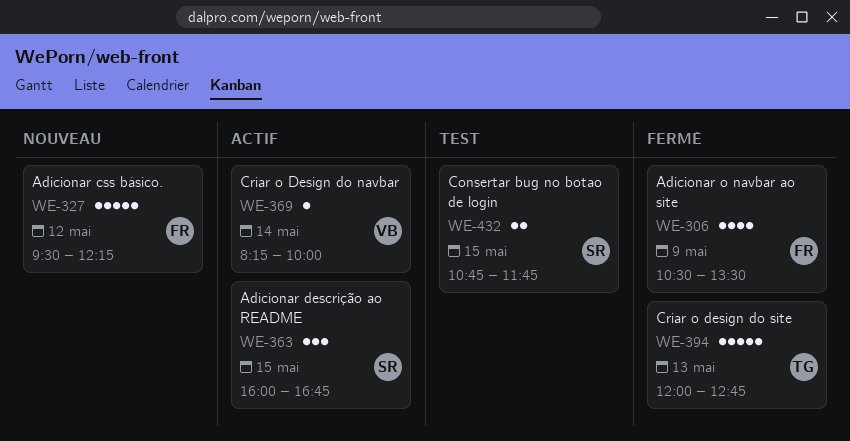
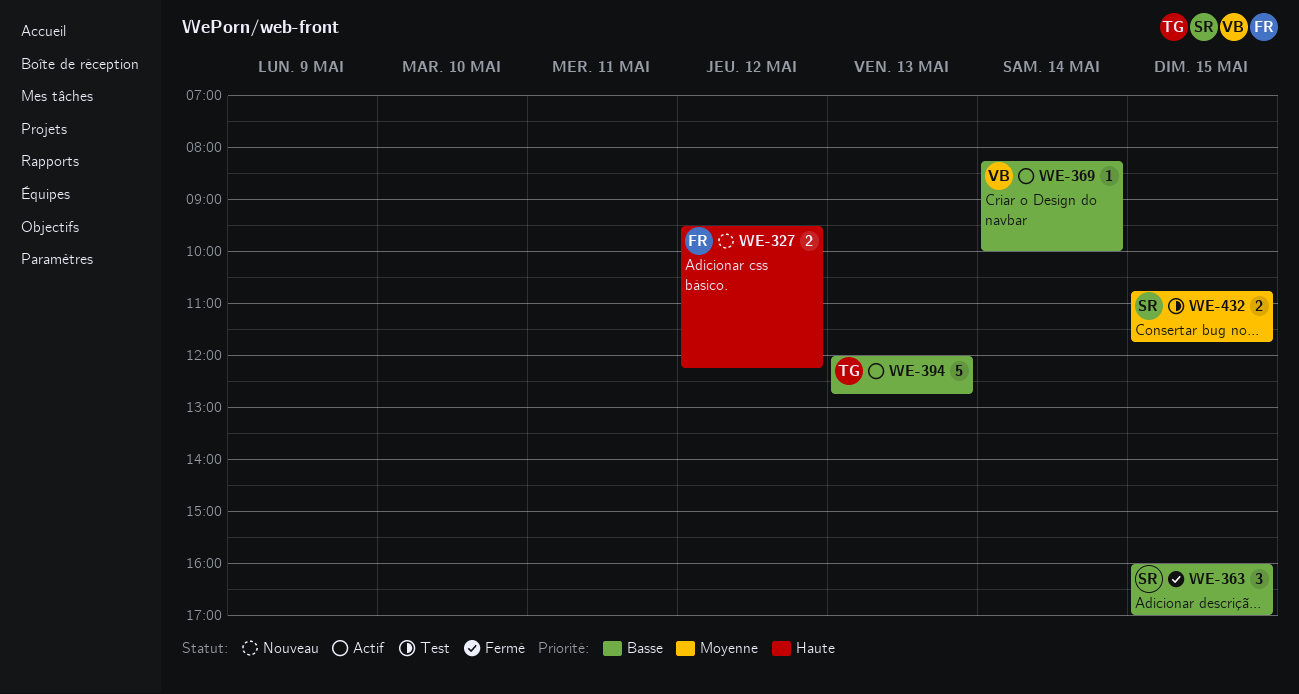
WE-306: present -> none
WE-327, estimate: 5 -> 2
WE-363, status: Actif -> Fermé
WE-363, ends: 16:45 -> 17:00
WE-394, status: Fermé -> Actif

